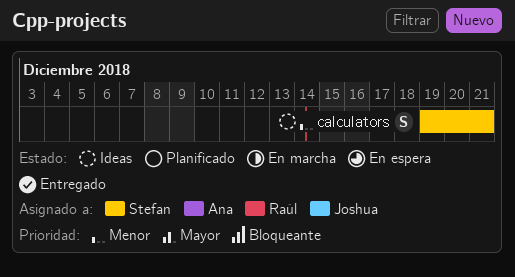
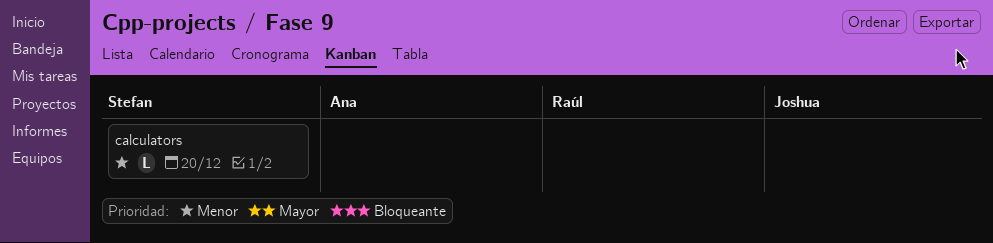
calculators, estimate: S -> L
calculators, due: Dec 21 -> Dec 20

